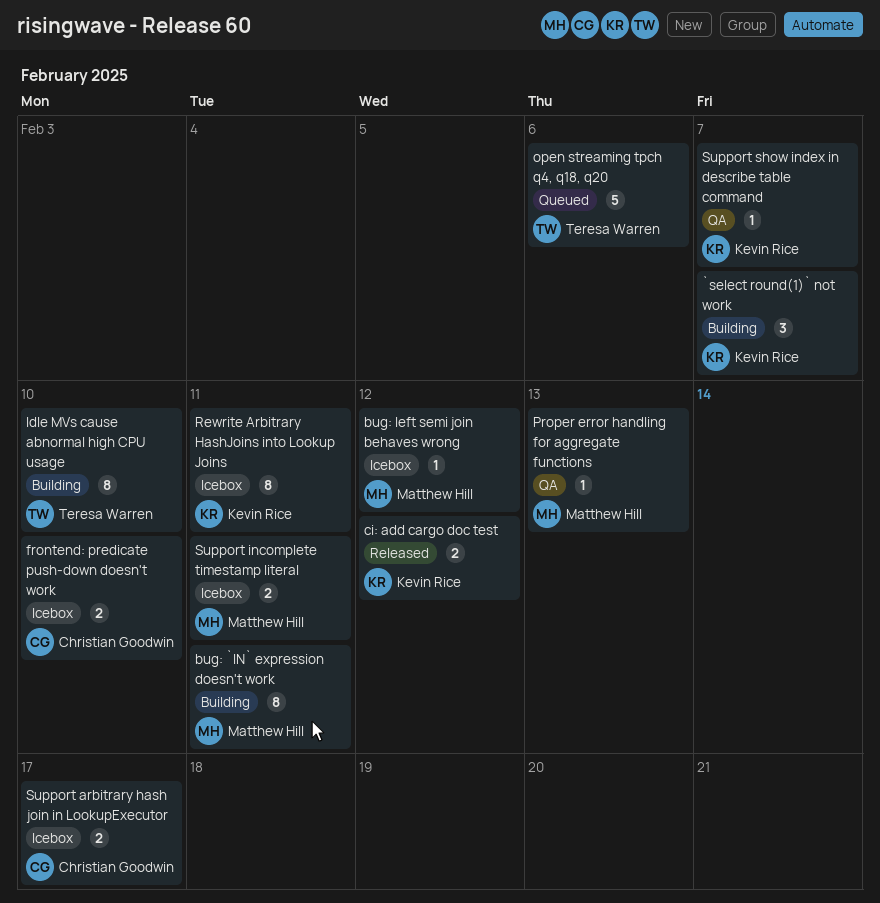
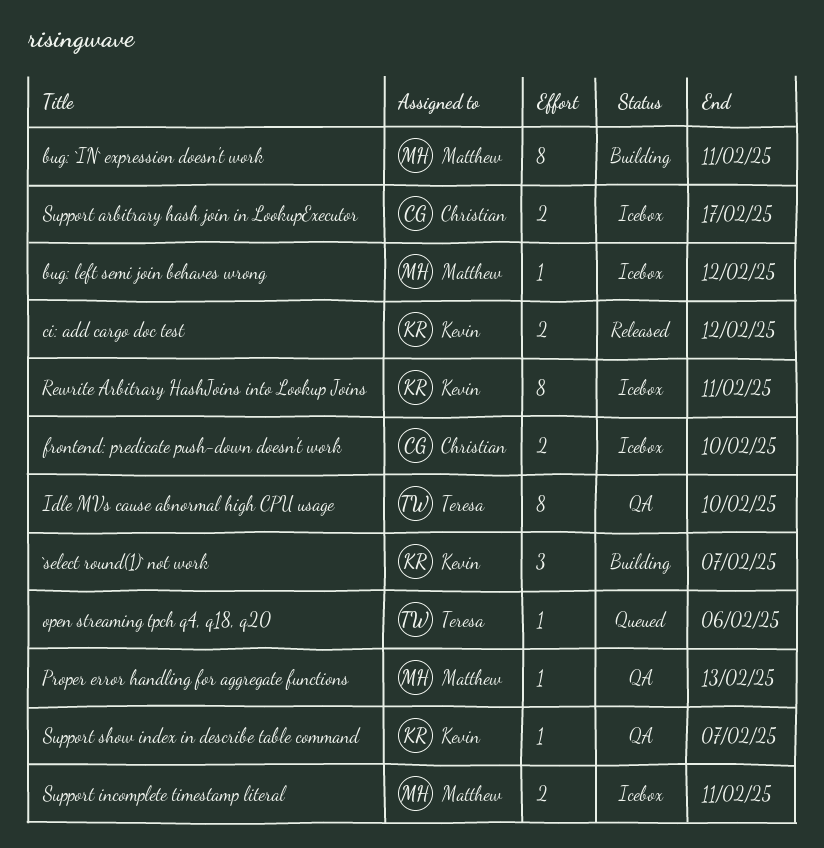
Idle MVs cause abnormal high CPU usage, status: Building -> QA
open streaming tpch q4, q18, q20, estimate: 5 -> 1

